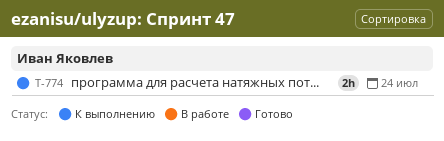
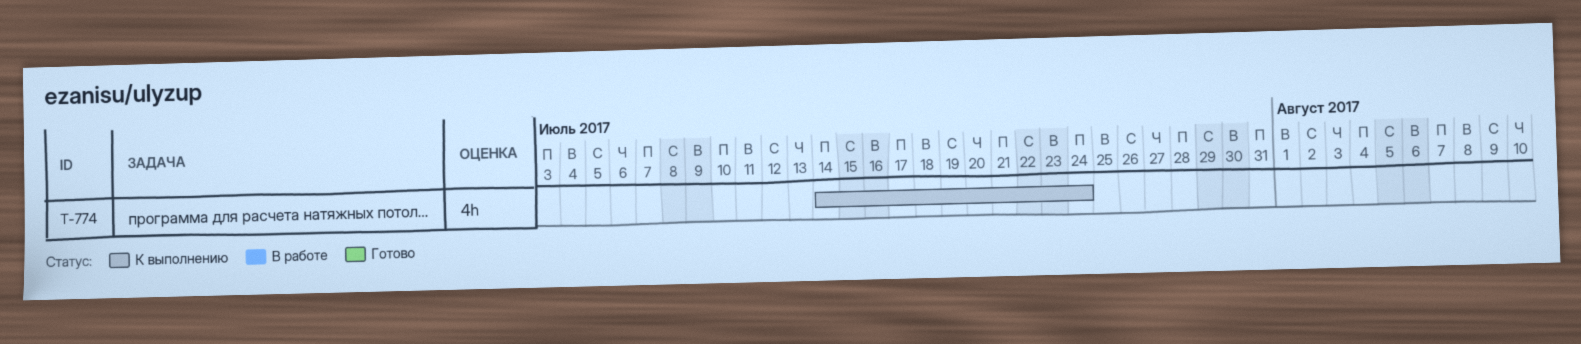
T-774, estimate: 2h -> 4h

